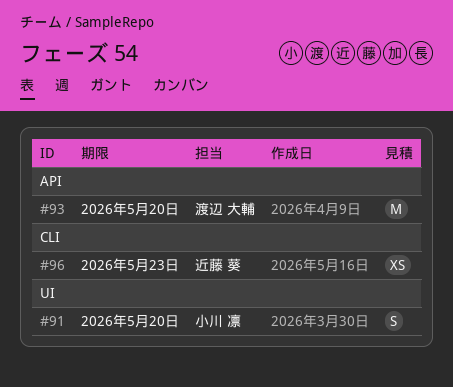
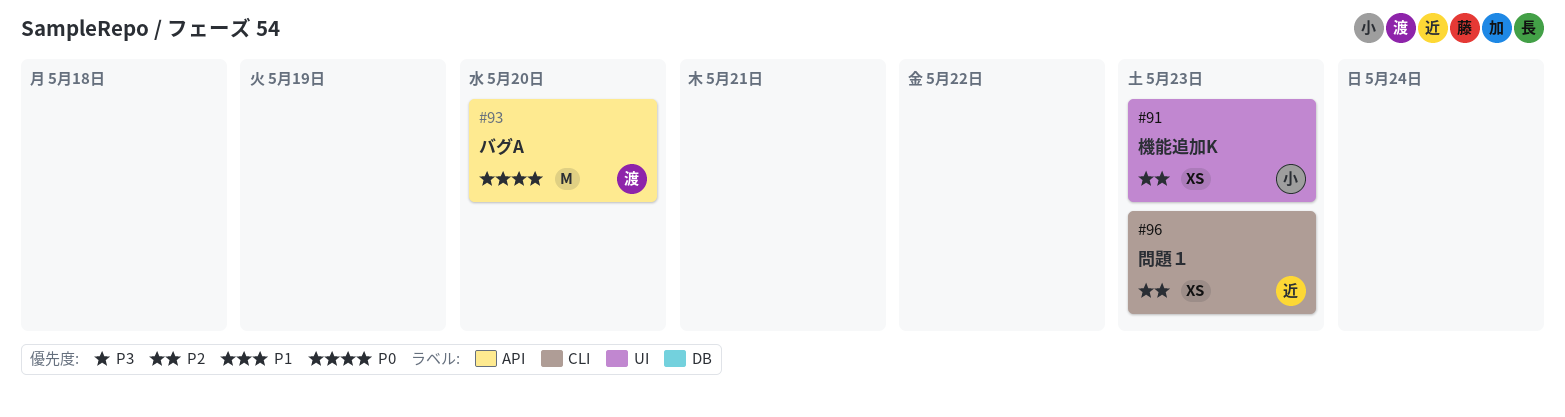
#91, estimate: S -> XS
#91, due: May 20 -> May 23

